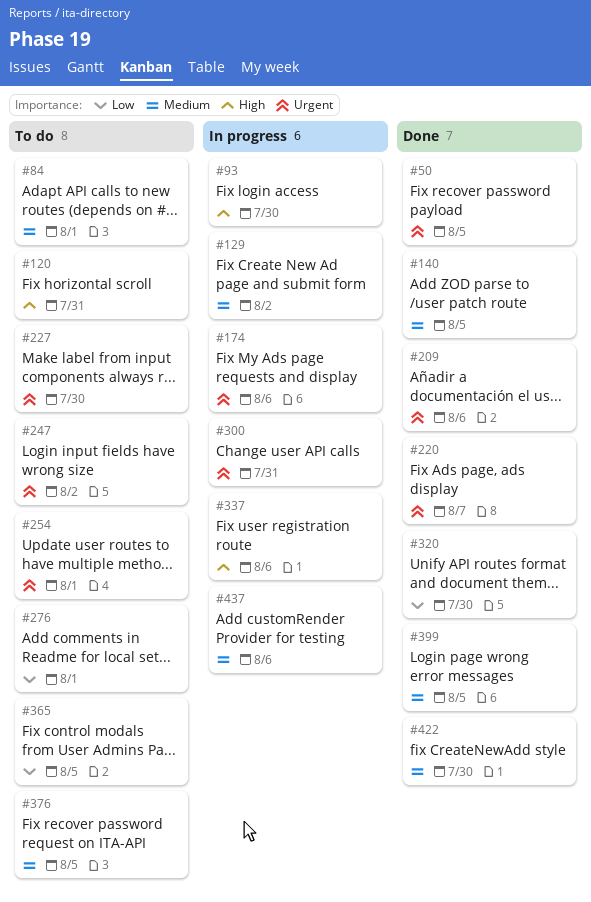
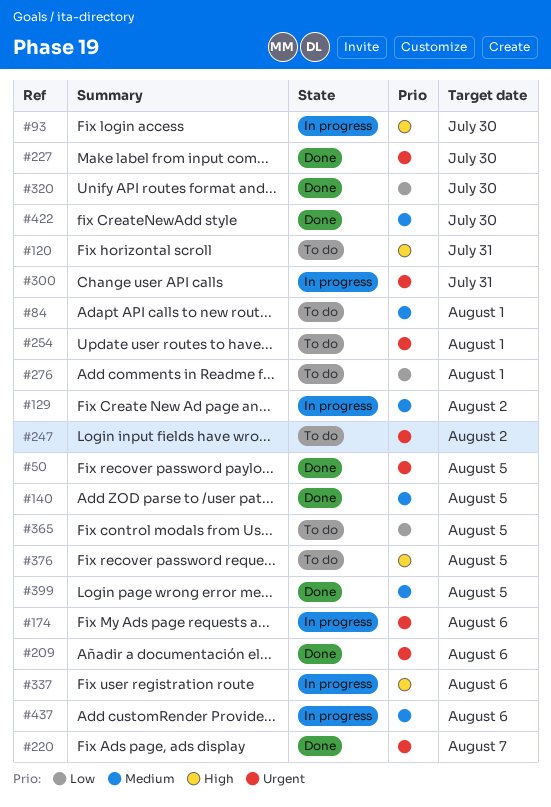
#227, status: To do -> Done
#376, priority: Medium -> High

